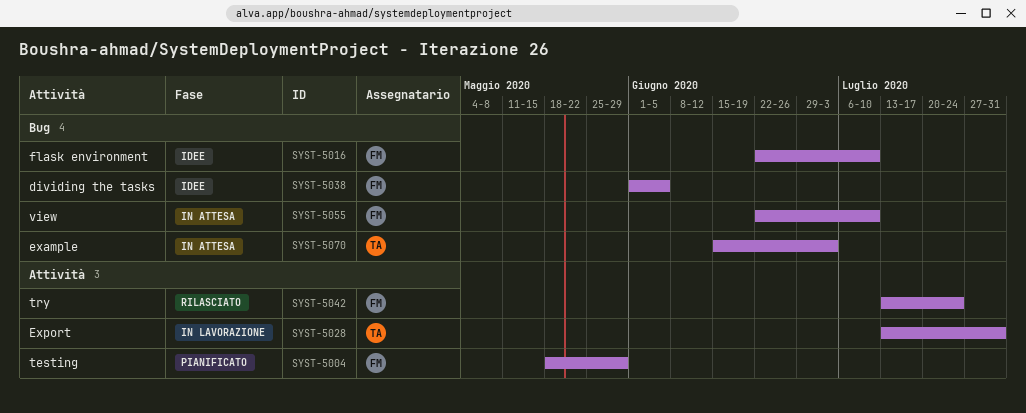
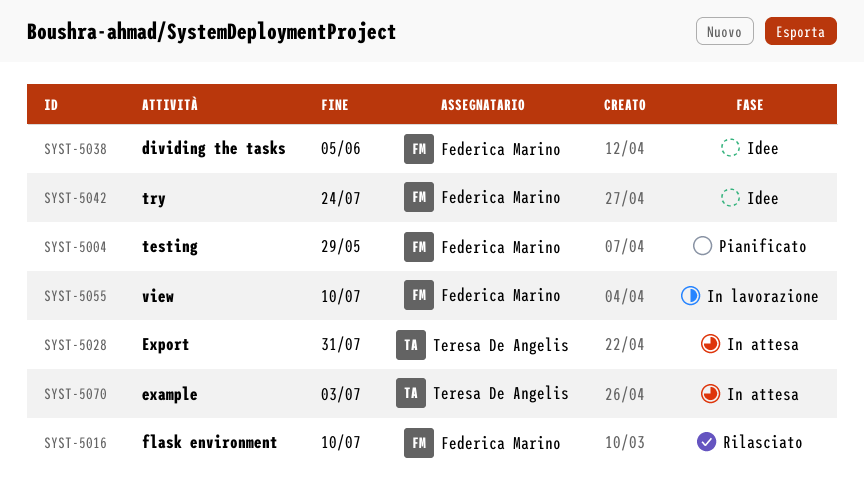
SYST-5016, status: Idee -> Rilasciato
SYST-5028, status: In lavorazione -> In attesa
SYST-5042, status: Rilasciato -> Idee
SYST-5055, status: In attesa -> In lavorazione

